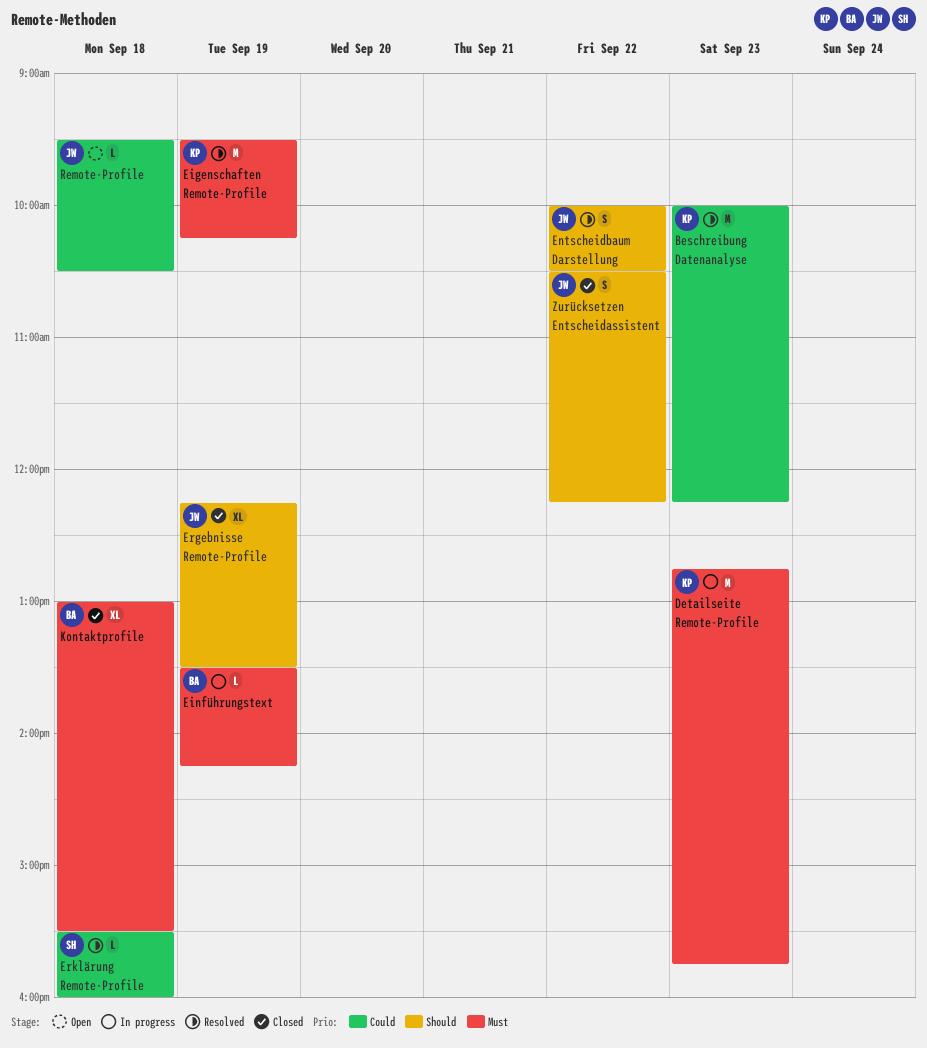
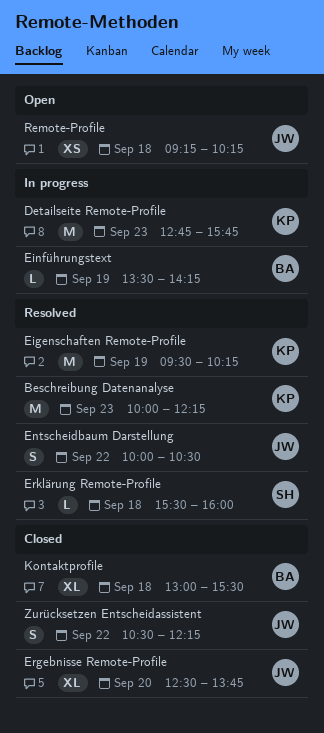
Ergebnisse Remote-Profile, day: Sep 19 -> Sep 20
Ergebnisse Remote-Profile, begins: 12:15 -> 12:30
Ergebnisse Remote-Profile, ends: 13:30 -> 13:45
Remote-Profile, estimate: L -> XS
Remote-Profile, begins: 09:30 -> 09:15
Remote-Profile, ends: 10:30 -> 10:15

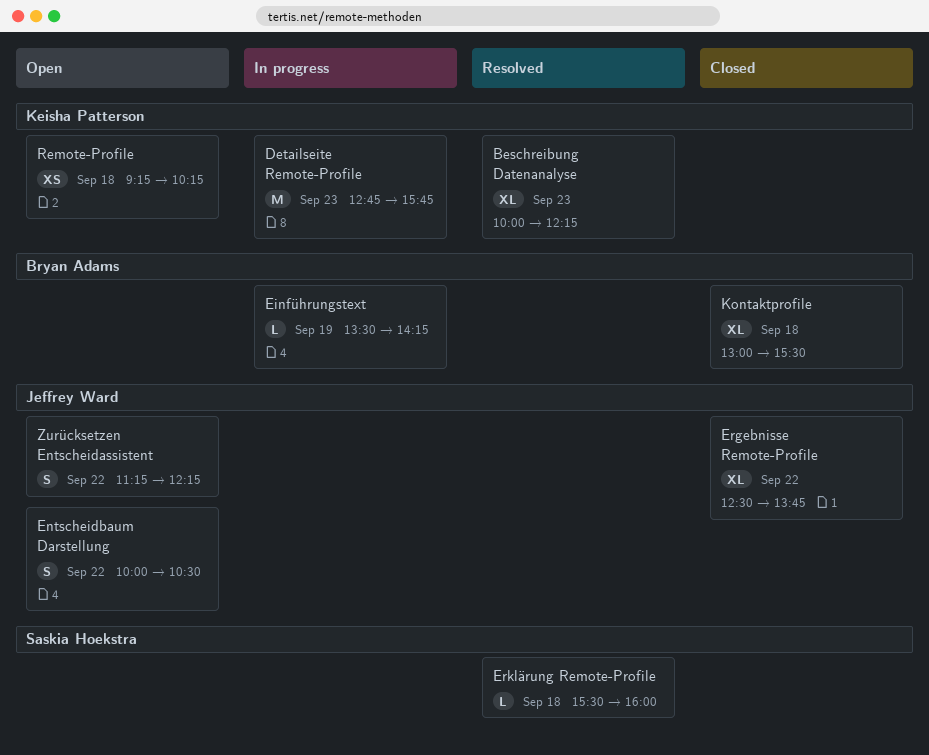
Beschreibung Datenanalyse, estimate: M -> XL
Eigenschaften Remote-Profile: present -> none
Entscheidbaum Darstellung, status: Resolved -> Open
Ergebnisse Remote-Profile, day: Sep 20 -> Sep 22
Remote-Profile, owner: Jeffrey Ward -> Keisha Patterson
Zurücksetzen Entscheidassistent, status: Closed -> Open
Zurücksetzen Entscheidassistent, begins: 10:30 -> 11:15

